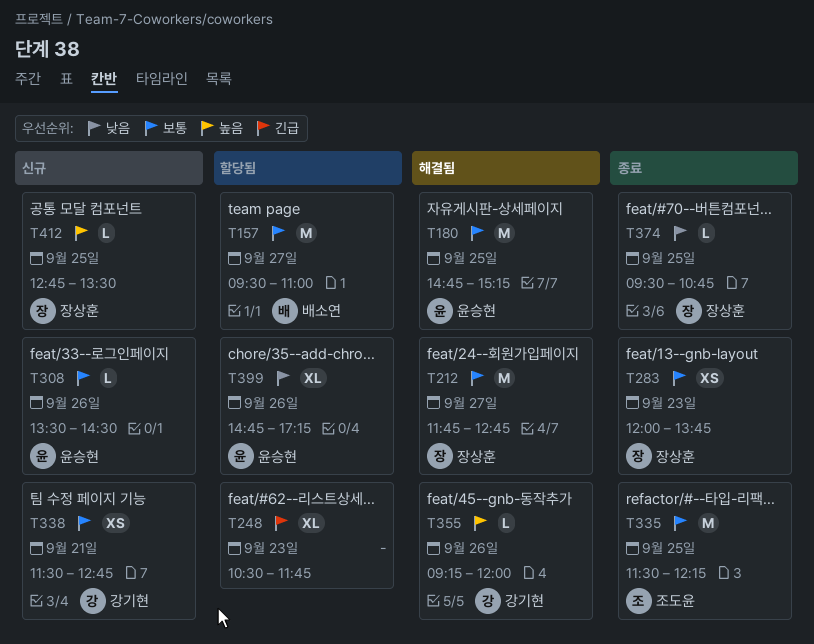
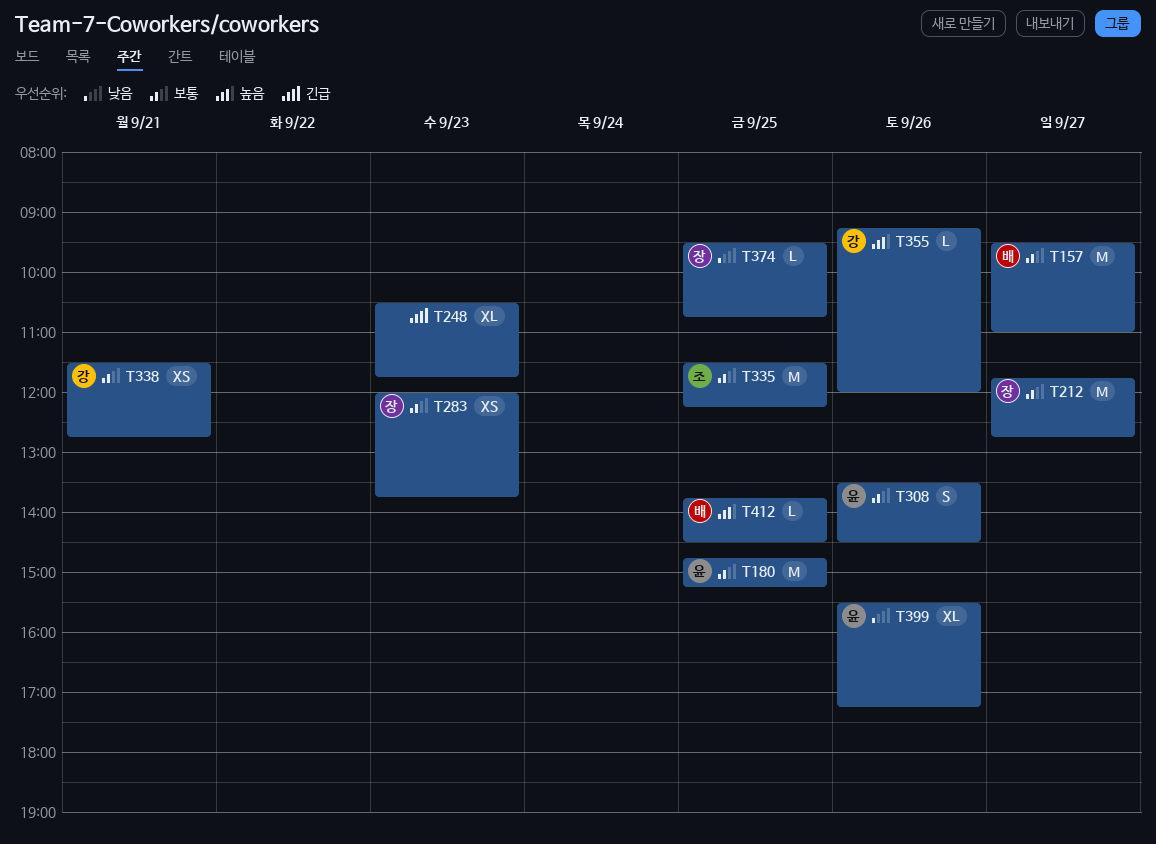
T308, estimate: L -> S
T399, begins: 14:45 -> 15:30
T412, owner: 장상훈 -> 배소연
T412, begins: 12:45 -> 13:45
T412, ends: 13:30 -> 14:30

